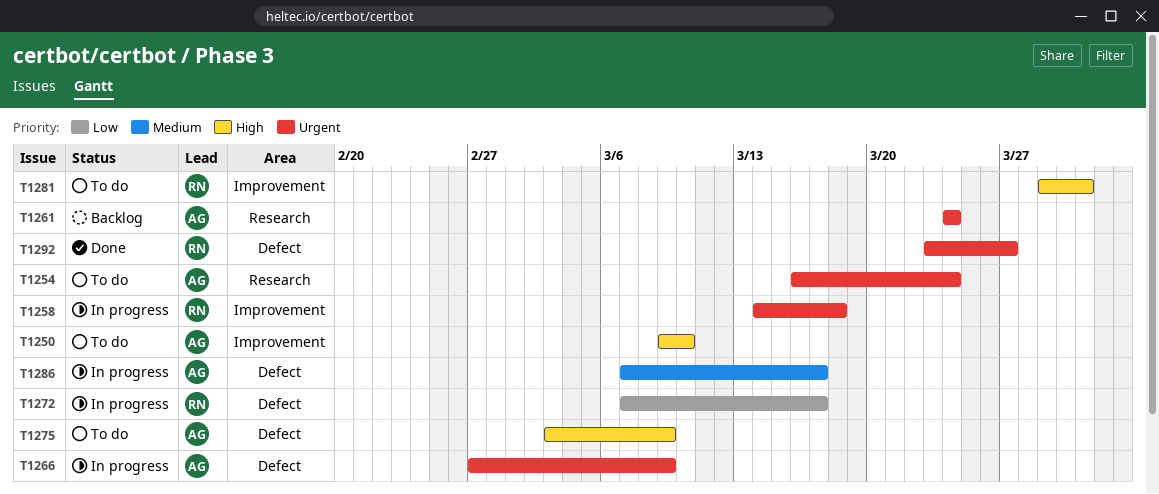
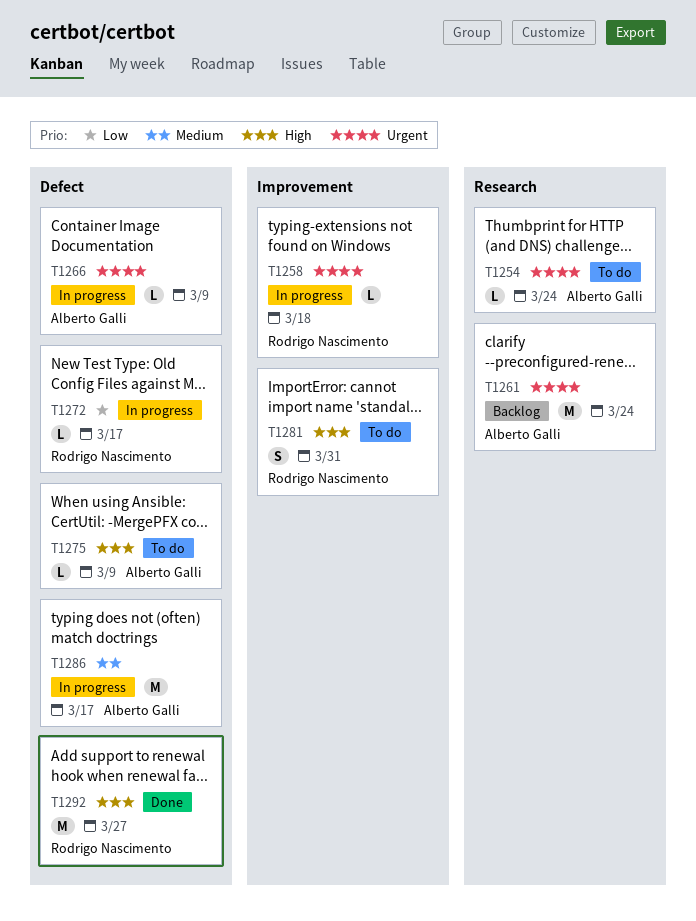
T1250: present -> none
T1292, priority: Urgent -> High

